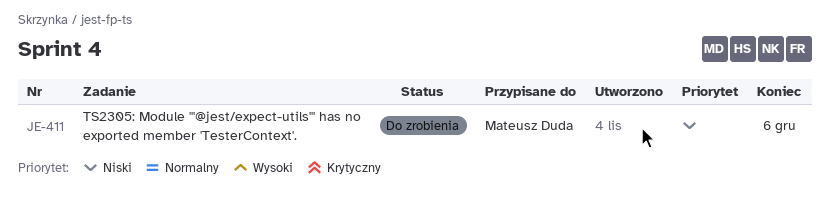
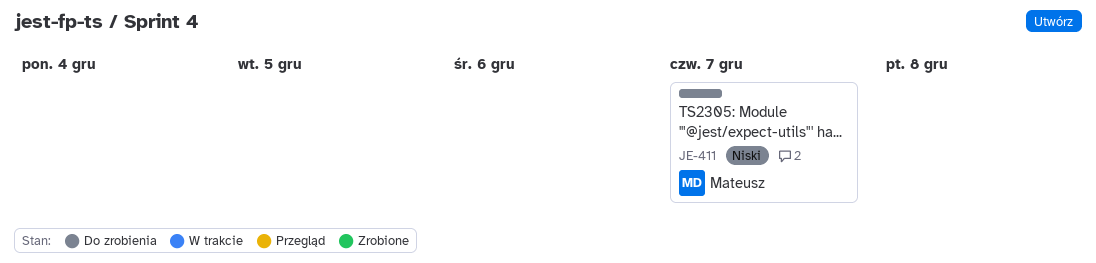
JE-411, due: Dec 6 -> Dec 7

